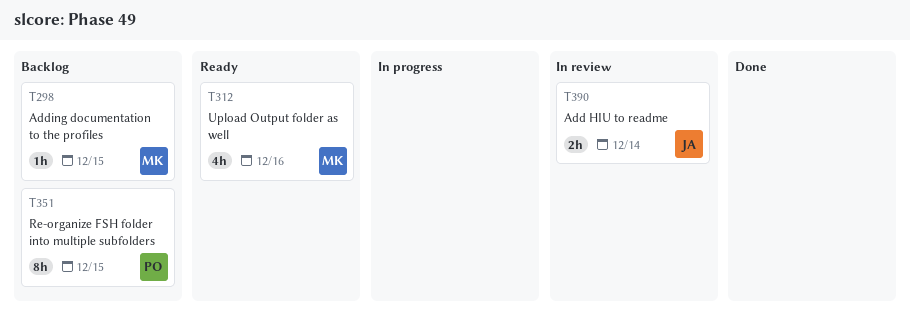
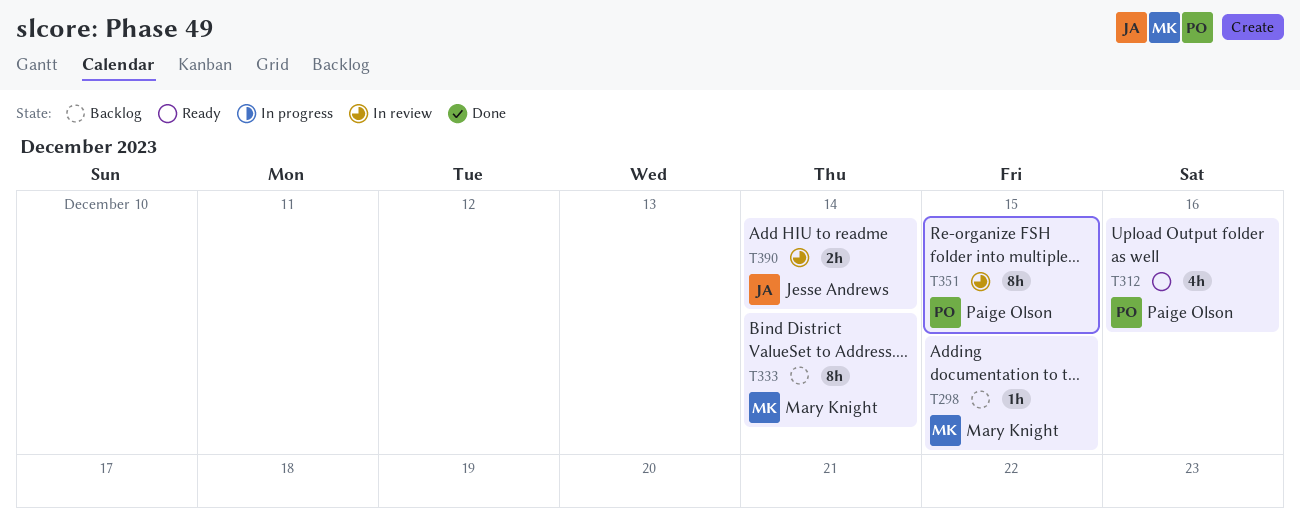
T312, owner: Mary Knight -> Paige Olson
T333: none -> present
T351, status: Backlog -> In review

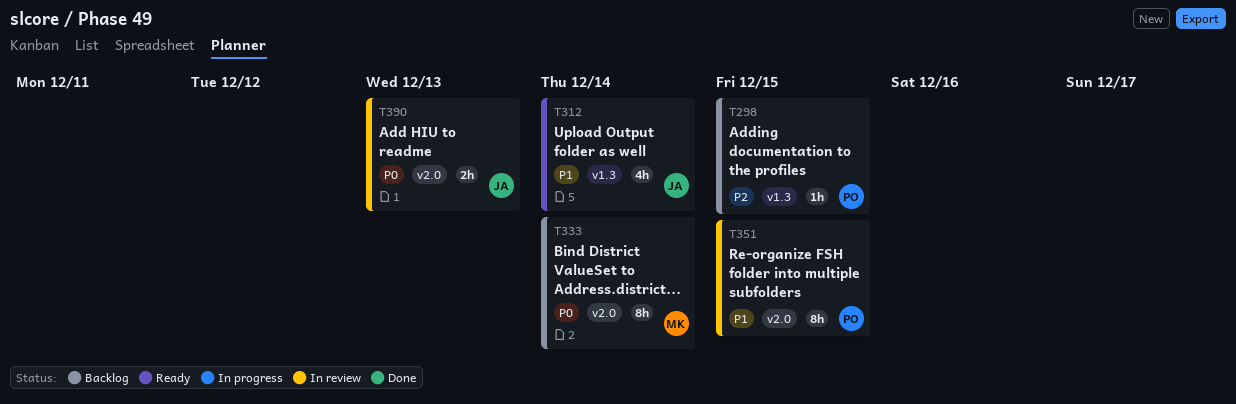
T298, owner: Mary Knight -> Paige Olson
T312, owner: Paige Olson -> Jesse Andrews
T312, due: Dec 16 -> Dec 14
T390, due: Dec 14 -> Dec 13

